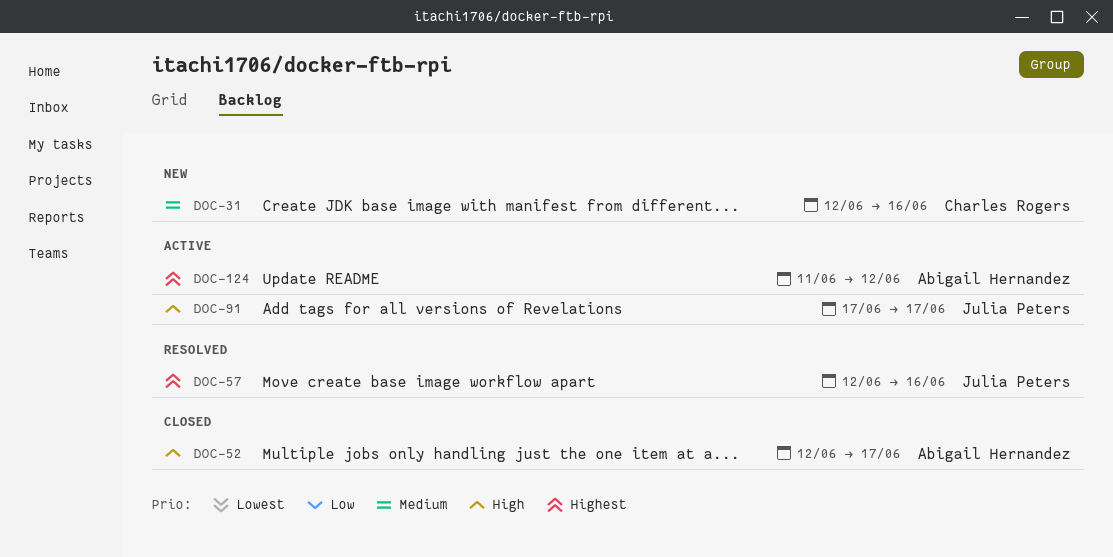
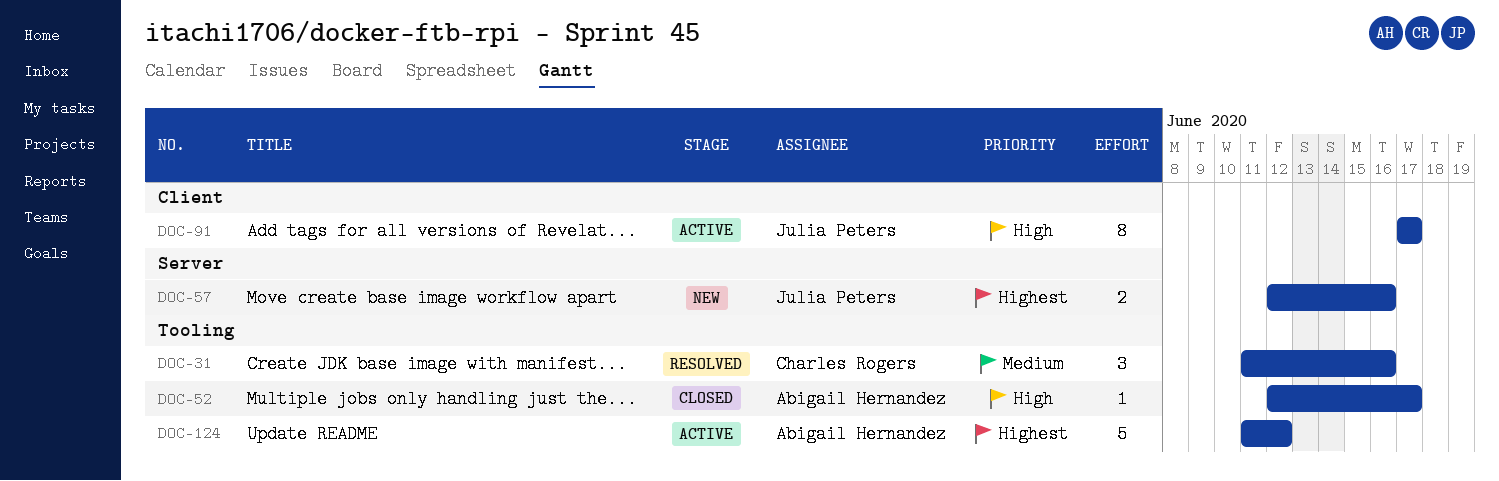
DOC-31, status: New -> Resolved
DOC-31, start: Jun 12 -> Jun 11
DOC-57, status: Resolved -> New

